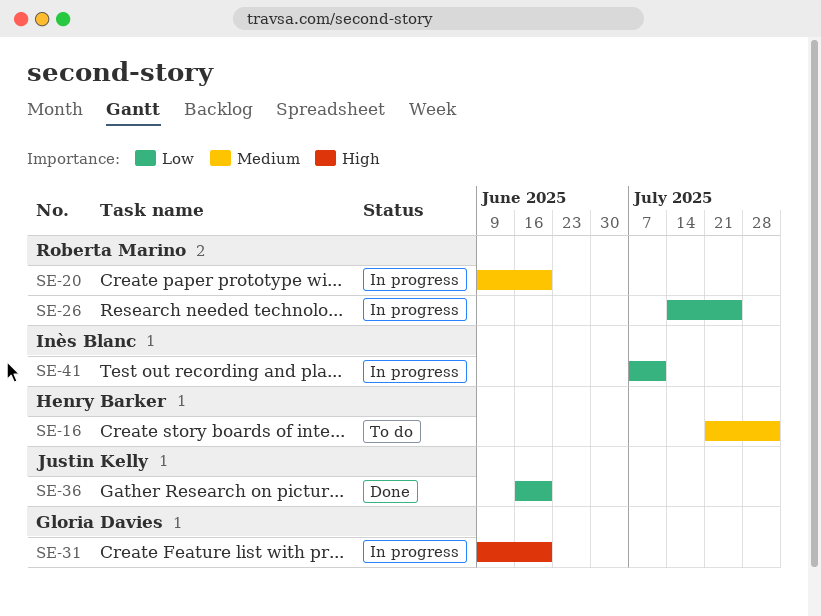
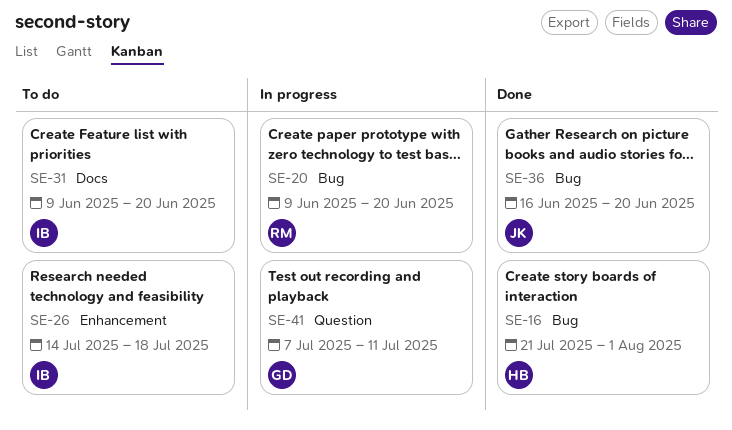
SE-16, status: To do -> Done
SE-26, status: In progress -> To do
SE-26, owner: Roberta Marino -> Inès Blanc
SE-26, due: Jul 25 -> Jul 18
SE-31, status: In progress -> To do
SE-31, owner: Gloria Davies -> Inès Blanc
SE-41, owner: Inès Blanc -> Gloria Davies

